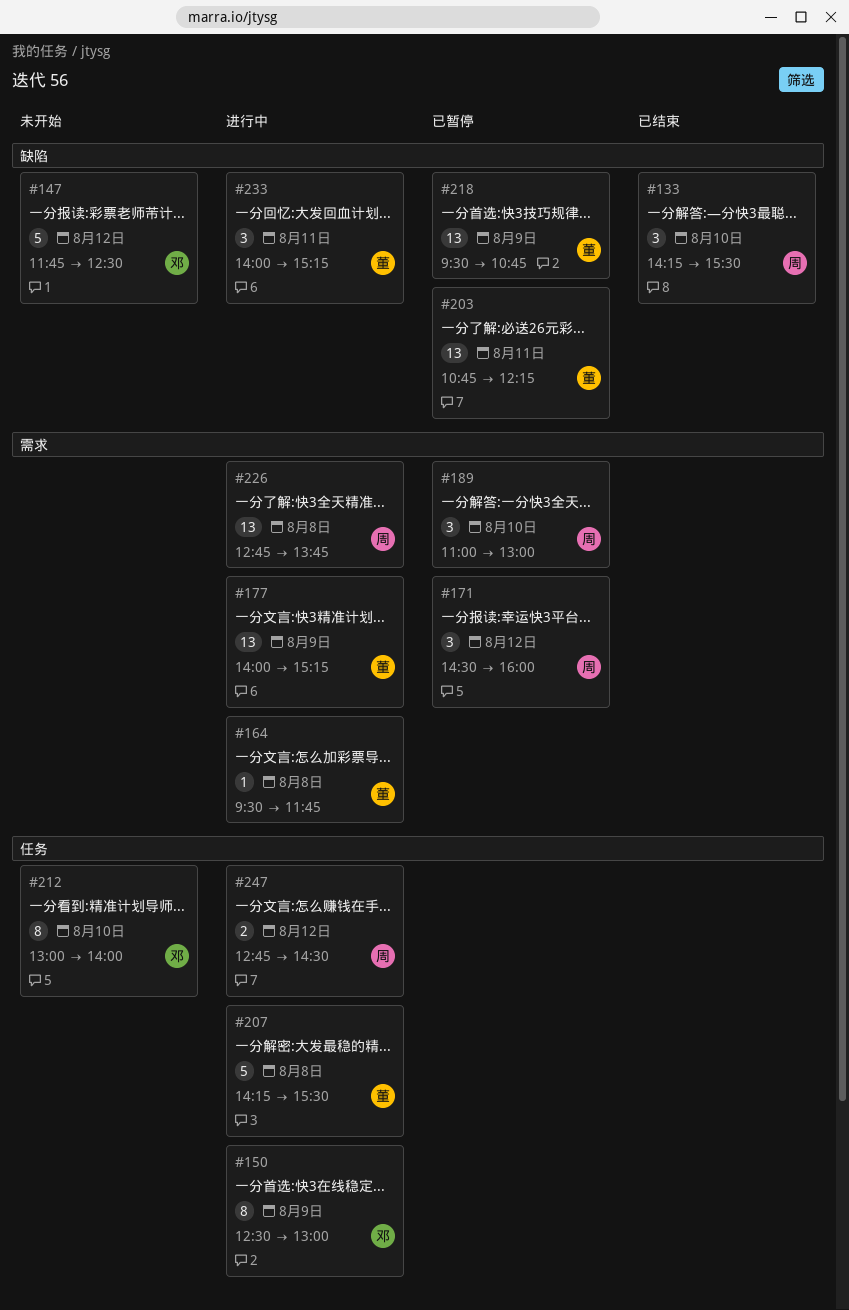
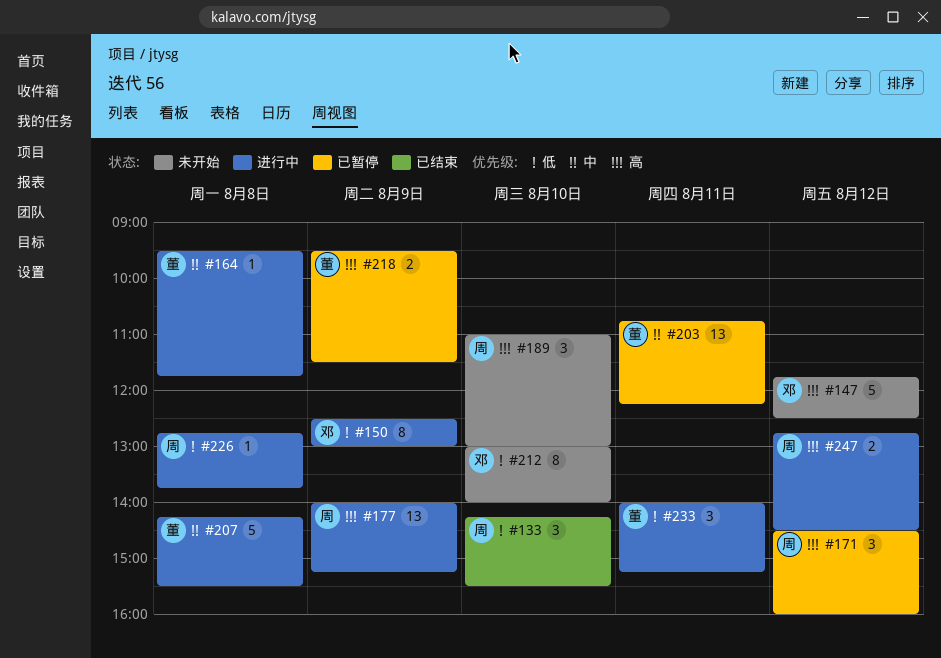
#177, owner: 董 -> 周
#189, status: 已暂停 -> 未开始
#218, estimate: 13 -> 2
#218, ends: 10:45 -> 11:30
#226, estimate: 13 -> 1

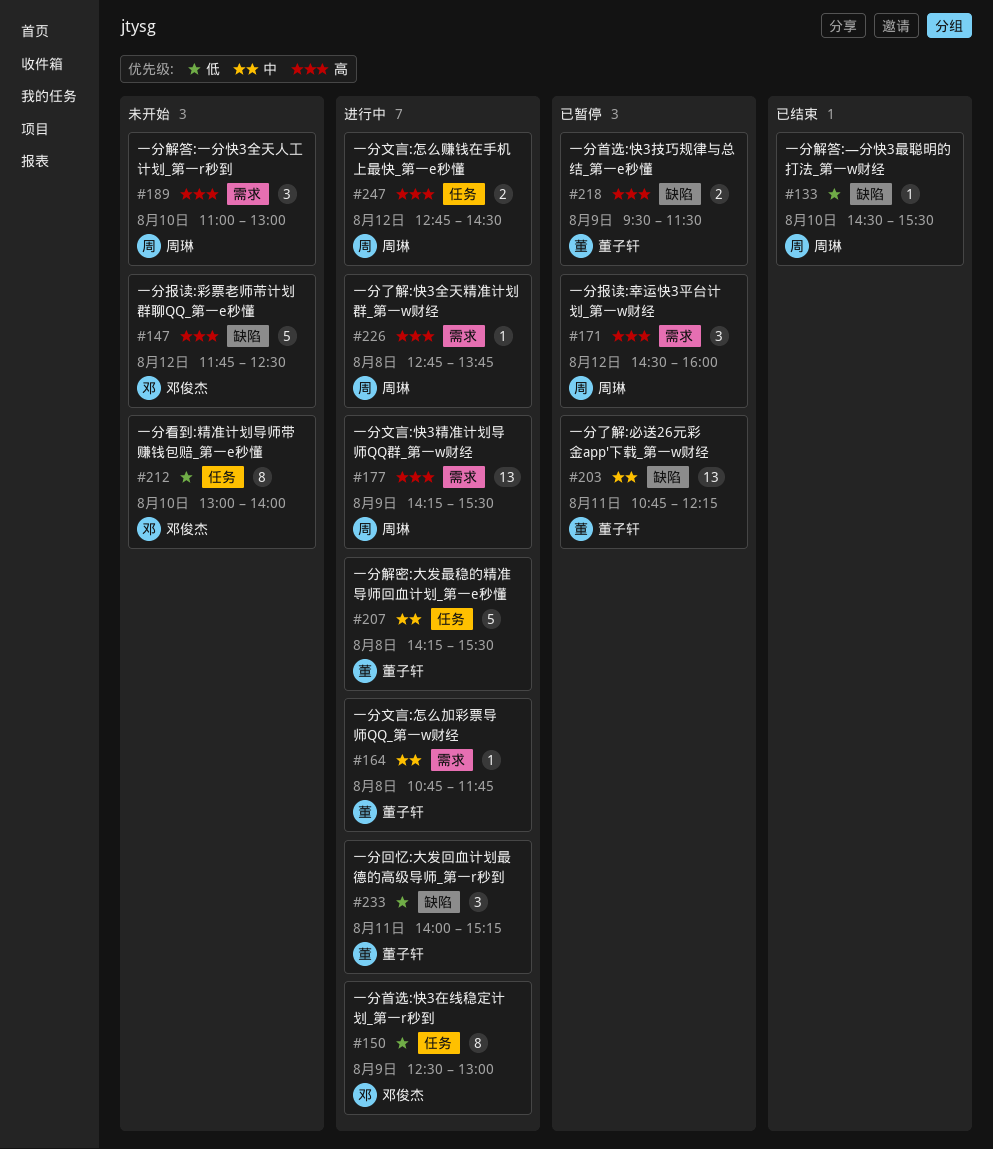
#133, estimate: 3 -> 1
#133, begins: 14:15 -> 14:30
#164, begins: 09:30 -> 10:45
#177, begins: 14:00 -> 14:15
#177, ends: 15:15 -> 15:30
#226, priority: 低 -> 高

